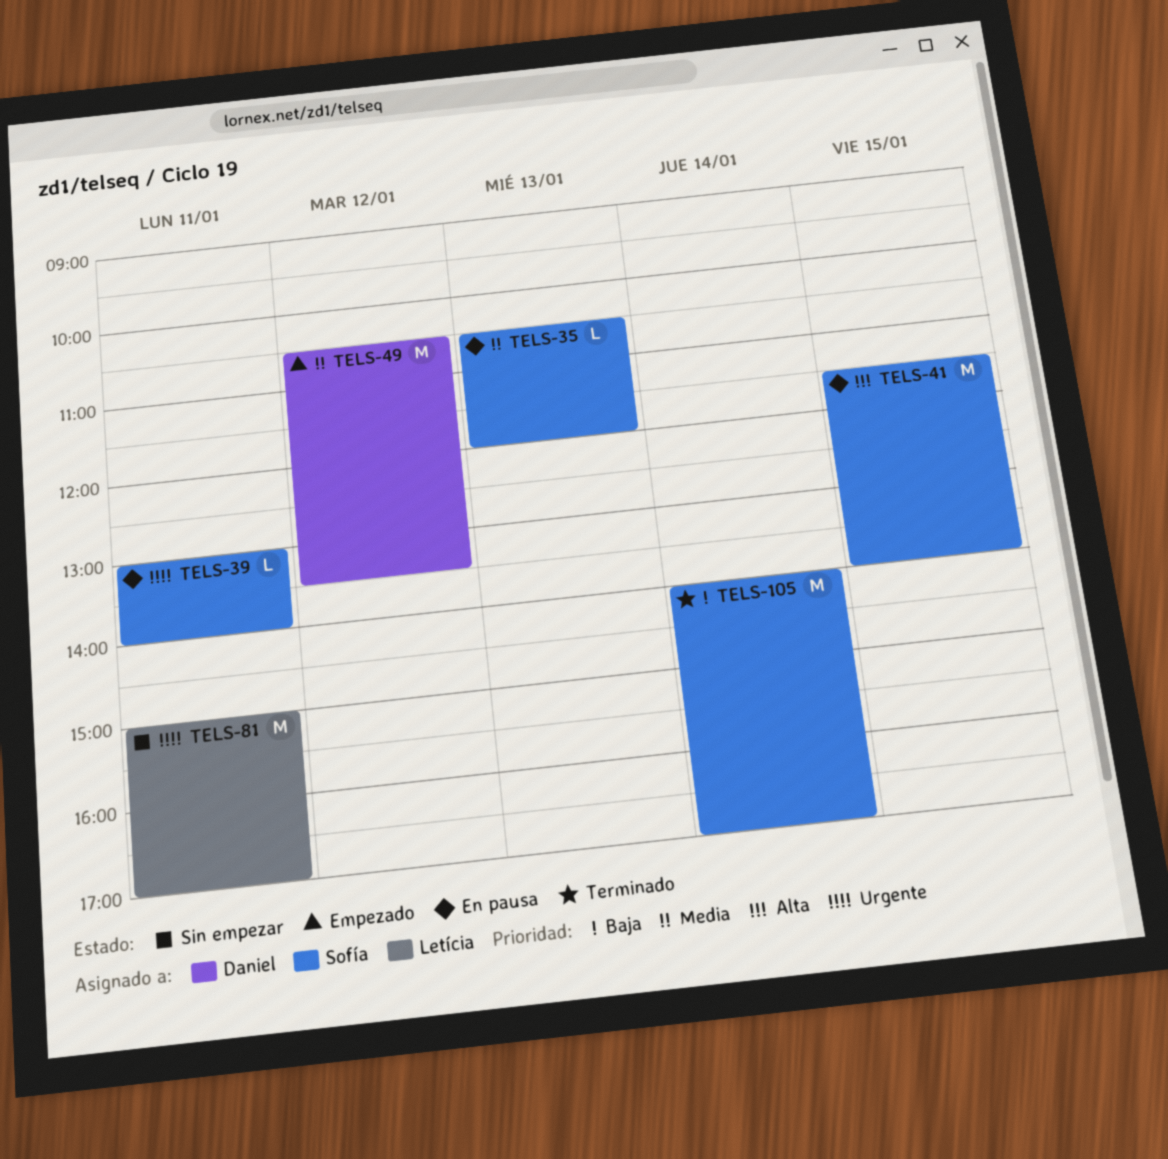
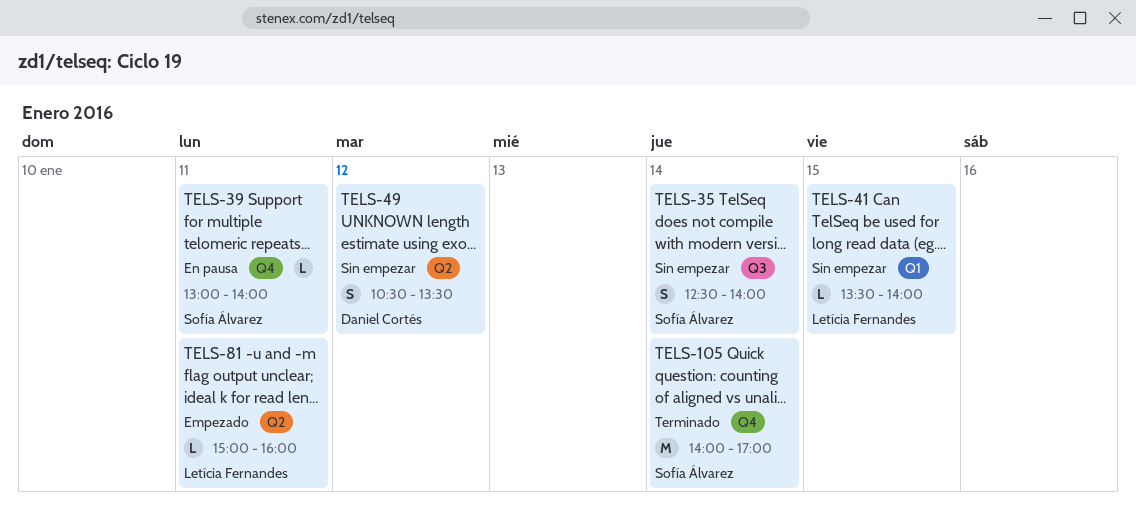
TELS-35, status: En pausa -> Sin empezar
TELS-35, estimate: L -> S
TELS-35, day: Jan 13 -> Jan 14
TELS-35, begins: 10:30 -> 12:30
TELS-35, ends: 12:00 -> 14:00
TELS-41, status: En pausa -> Sin empezar
TELS-41, owner: Sofía Álvarez -> Letícia Fernandes
TELS-41, estimate: M -> L
TELS-41, begins: 11:30 -> 13:30
TELS-49, status: Empezado -> Sin empezar
TELS-49, estimate: M -> S
TELS-81, status: Sin empezar -> Empezado
TELS-81, estimate: M -> L
TELS-81, ends: 17:00 -> 16:00

